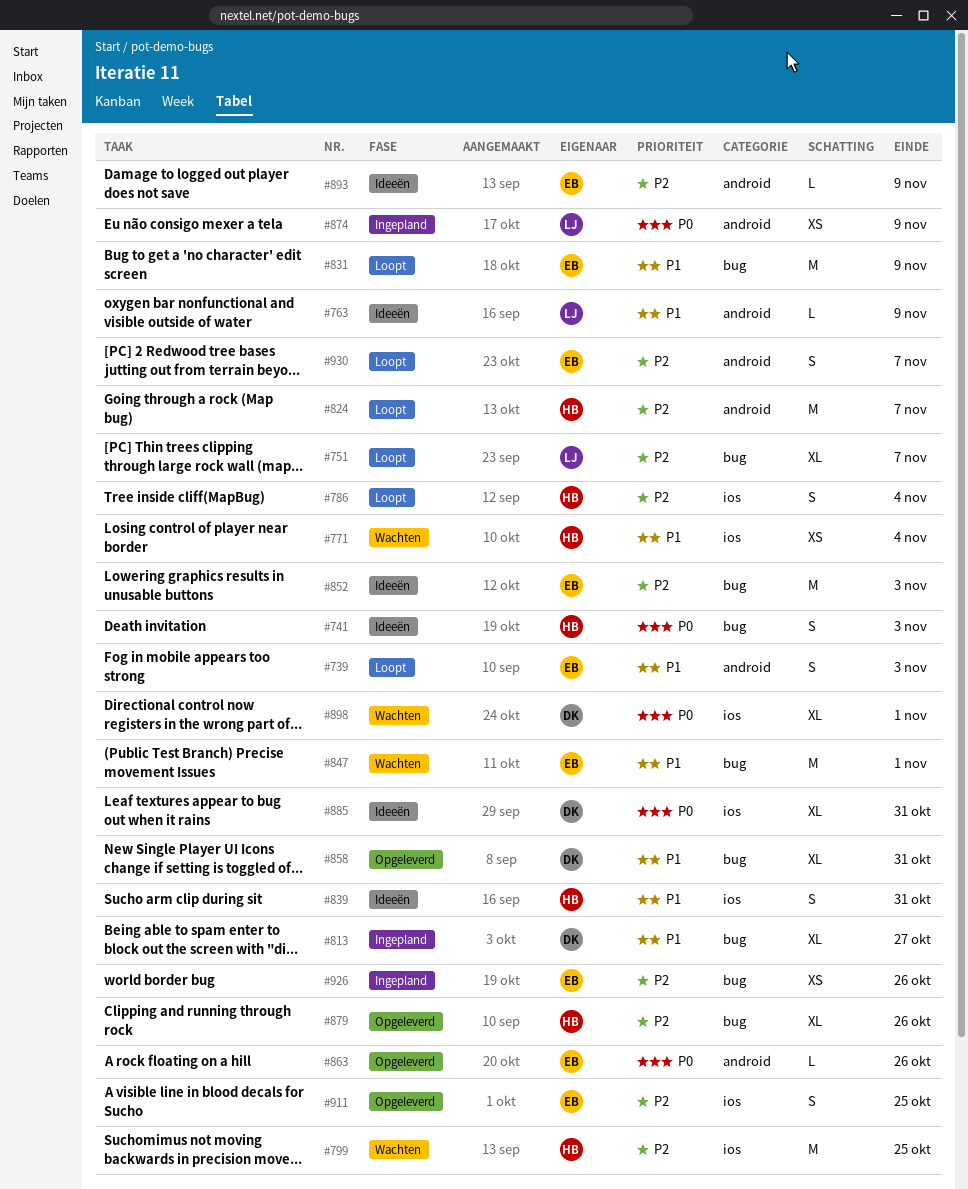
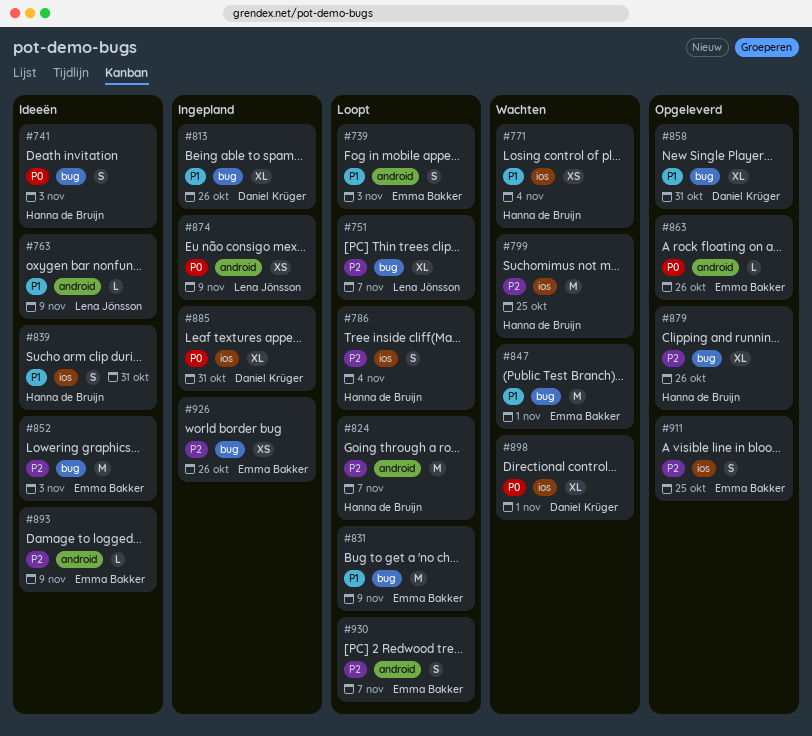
#813, due: Oct 27 -> Oct 26
#885, status: Ideeën -> Ingepland

